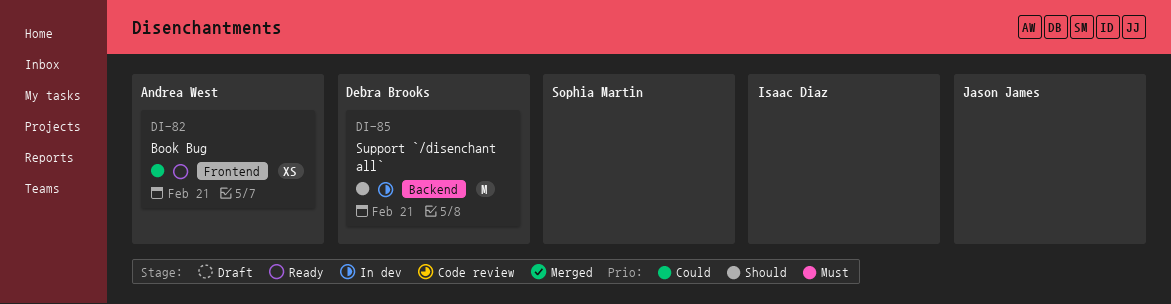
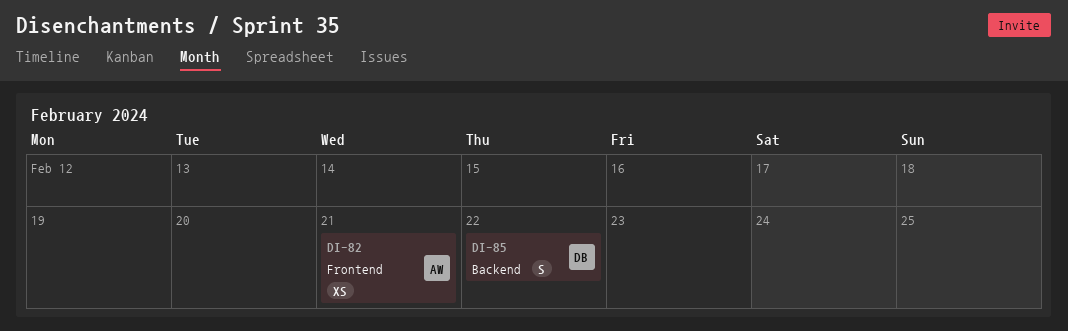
DI-85, estimate: M -> S
DI-85, due: Feb 21 -> Feb 22

